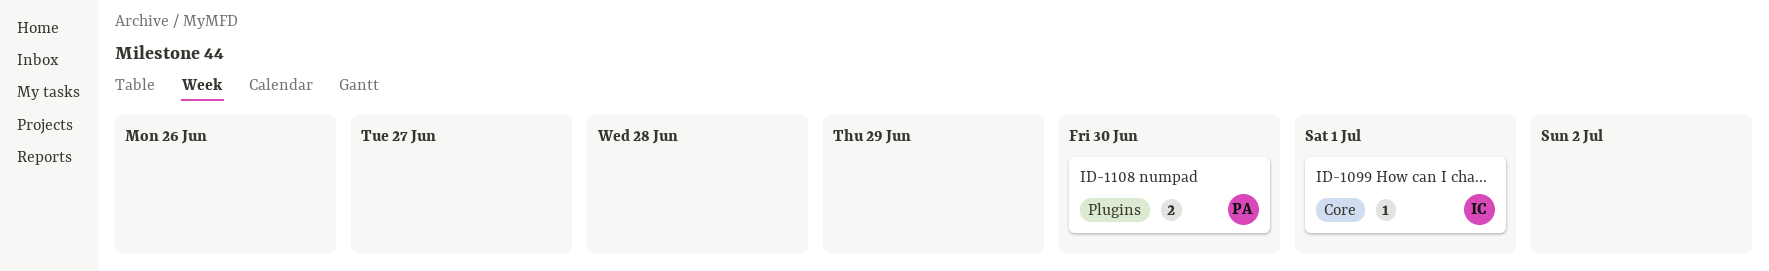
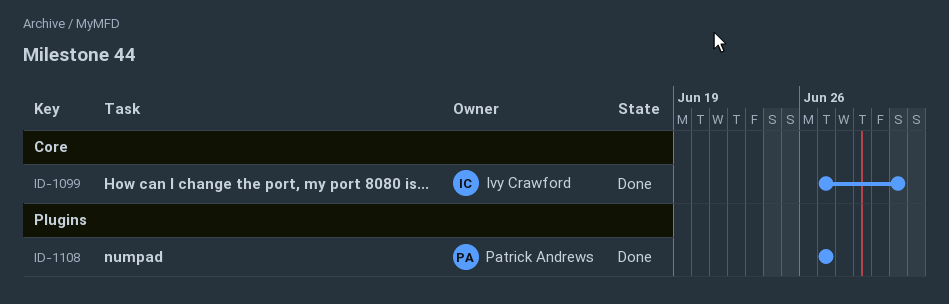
ID-1108, due: Jun 30 -> Jun 27

